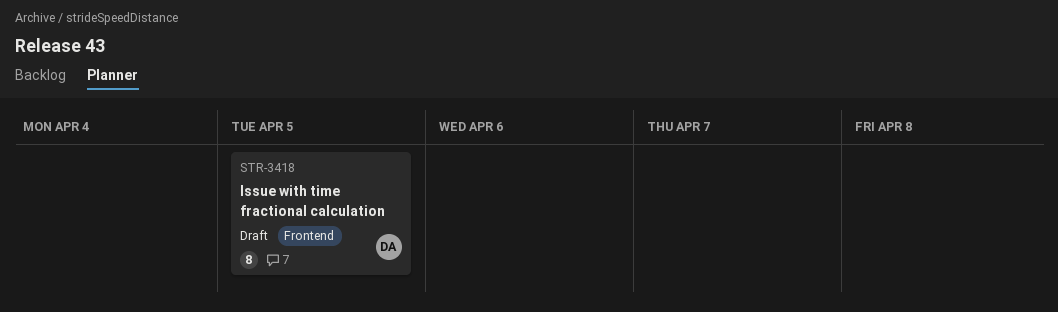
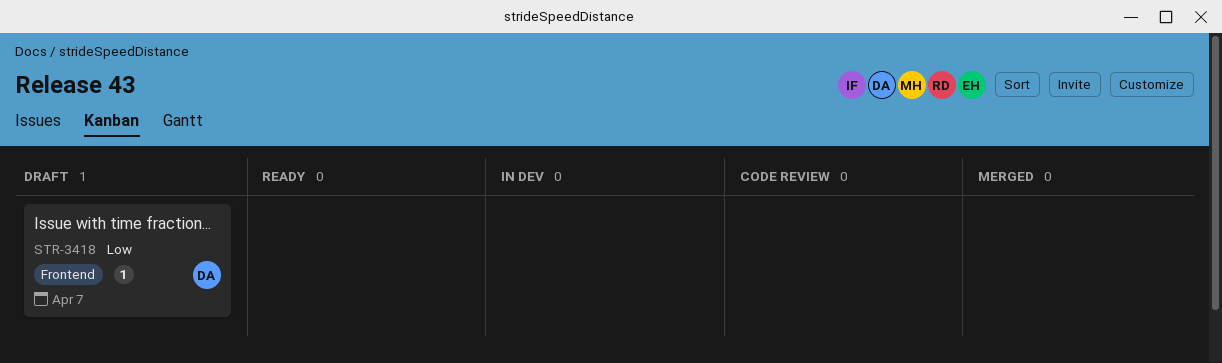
STR-3418, estimate: 8 -> 1
STR-3418, due: Apr 5 -> Apr 7

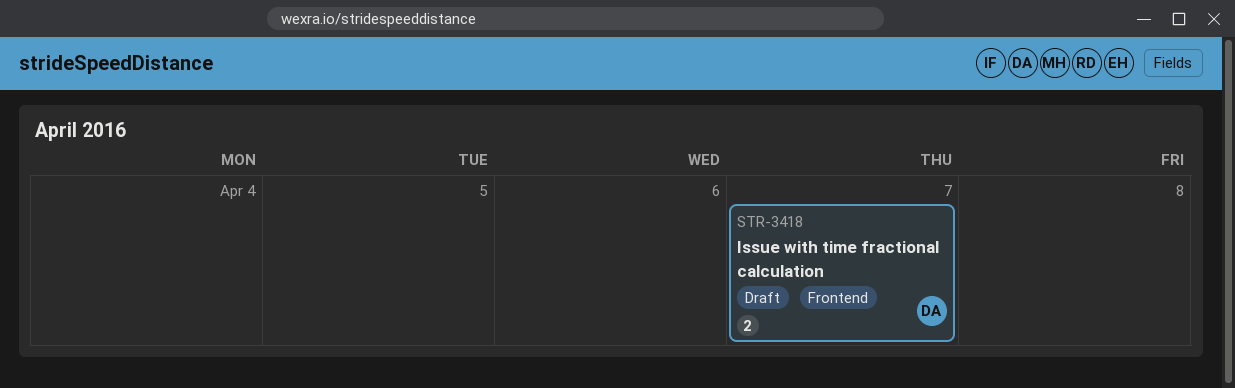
STR-3418, estimate: 1 -> 2

